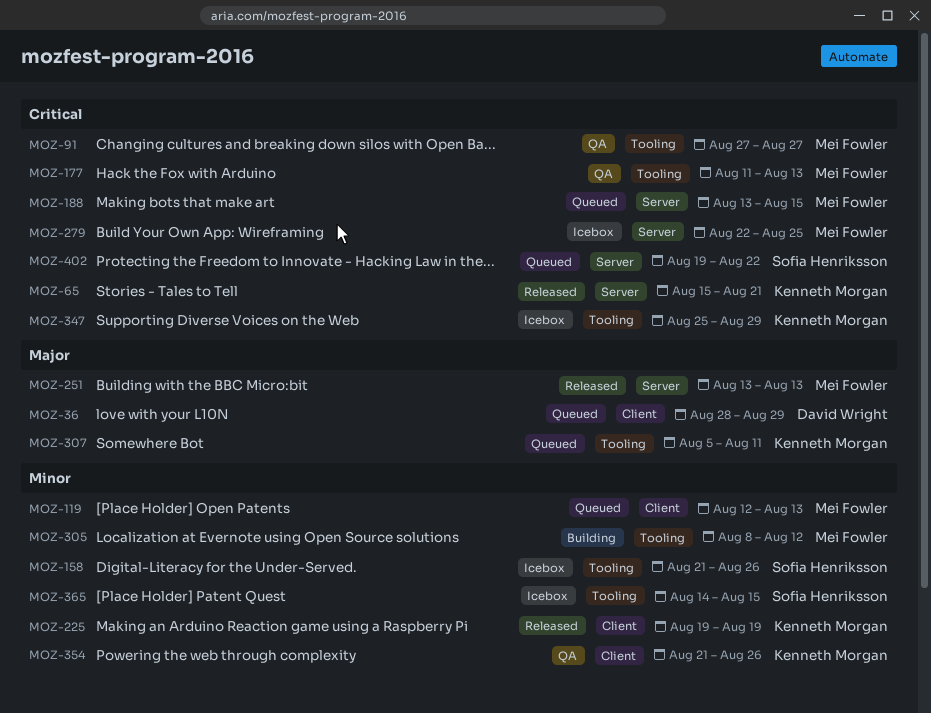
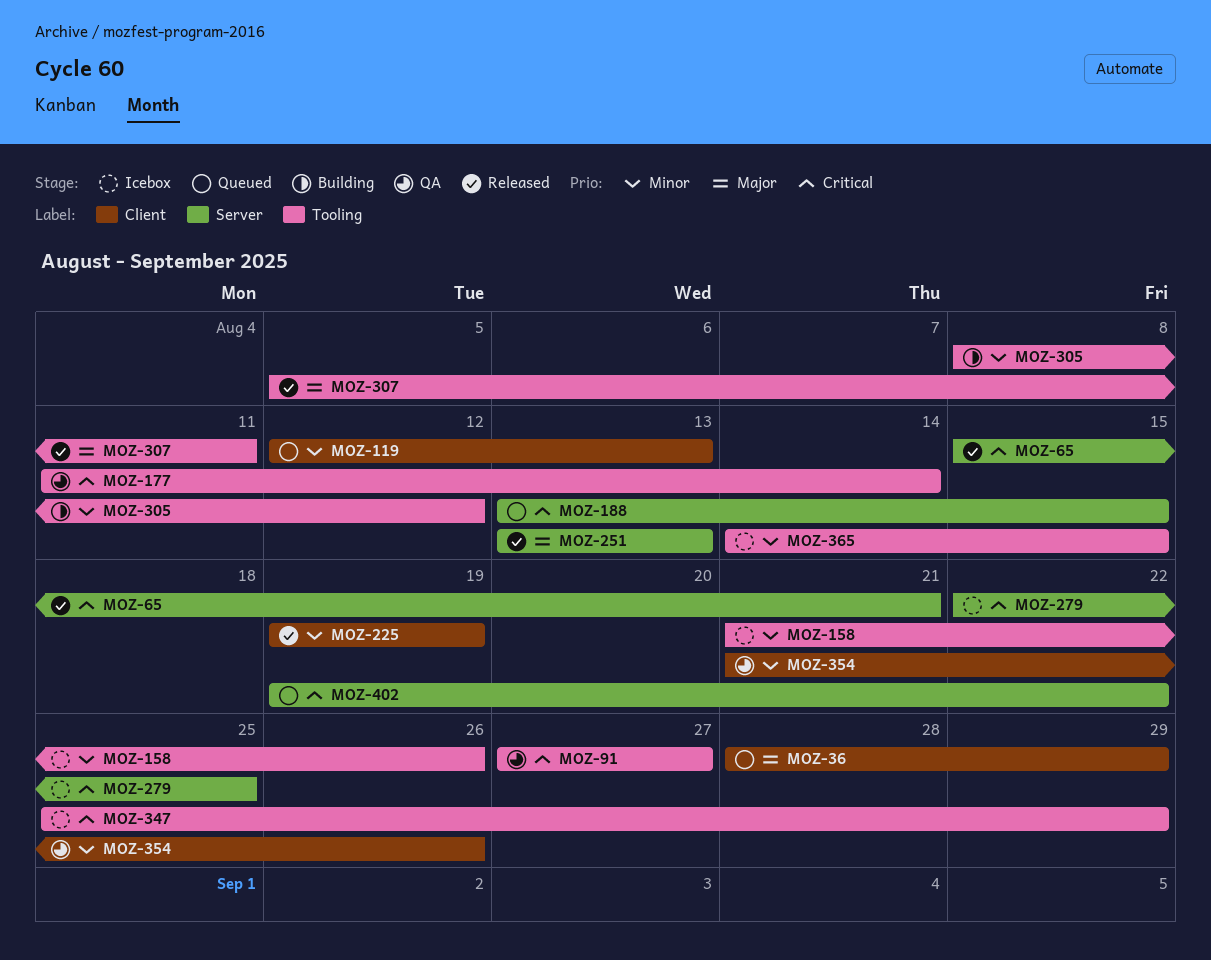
MOZ-177, due: Aug 13 -> Aug 14
MOZ-307, status: Queued -> Released

